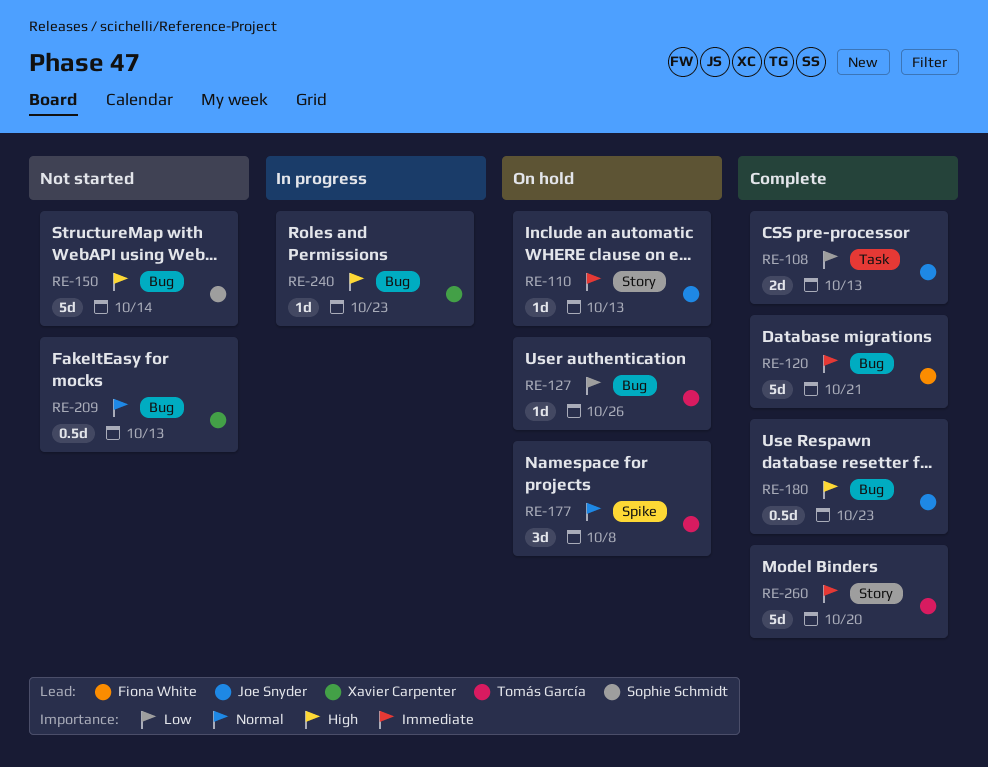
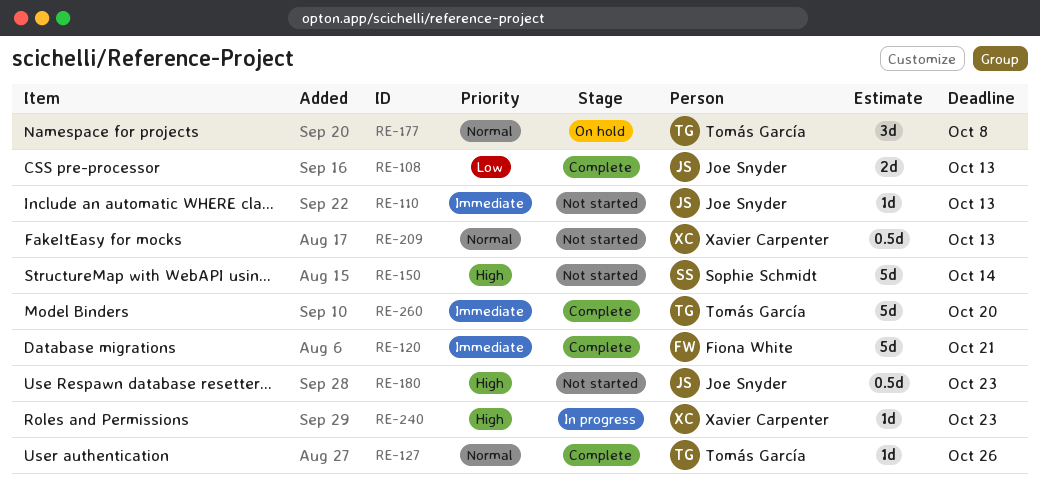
RE-110, status: On hold -> Not started
RE-127, status: On hold -> Complete
RE-127, priority: Low -> Normal
RE-180, status: Complete -> Not started

